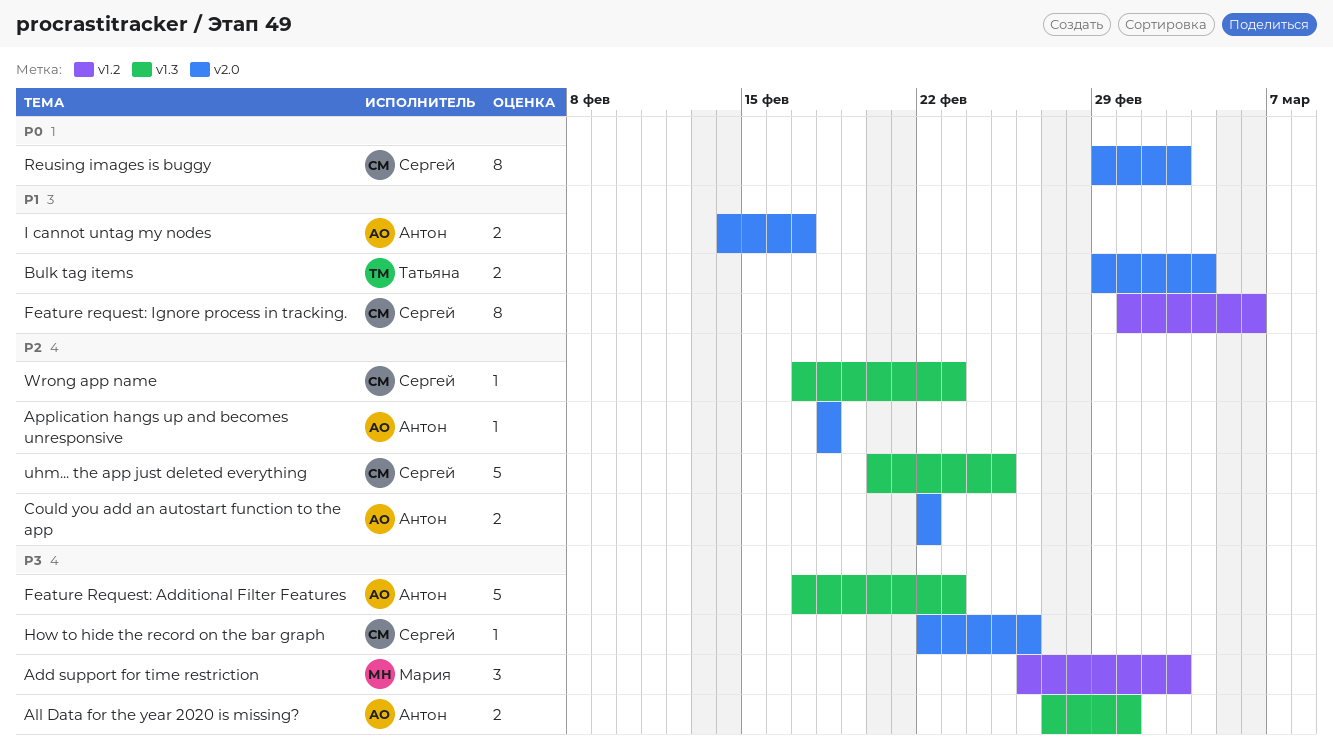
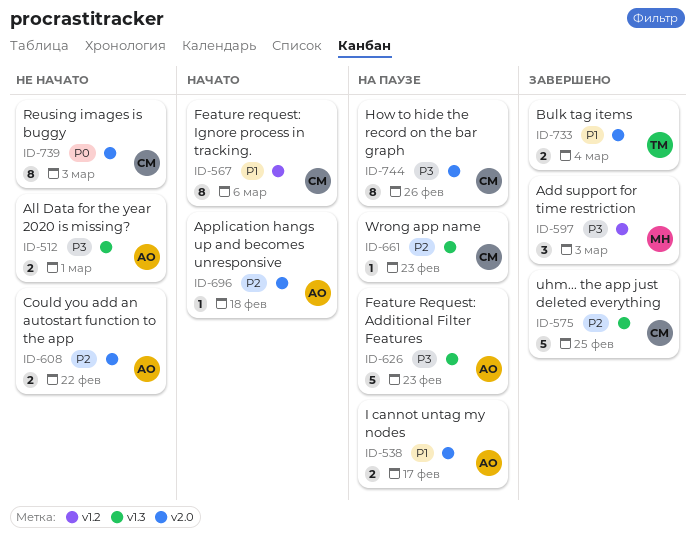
How to hide the record on the bar graph, estimate: 1 -> 8

